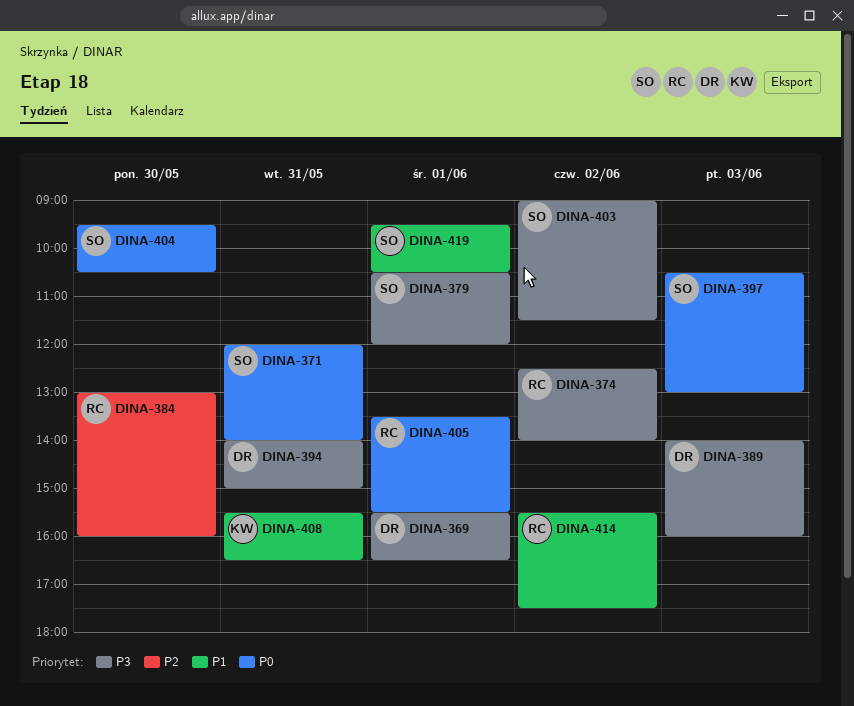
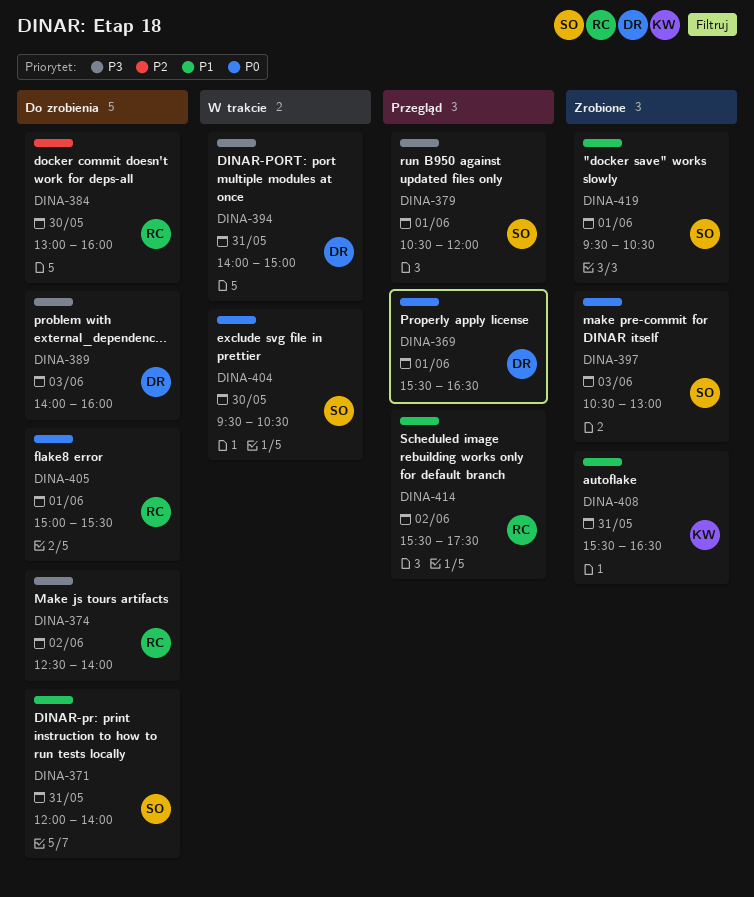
DINA-369, priority: P3 -> P0
DINA-371, priority: P0 -> P1
DINA-403: present -> none
DINA-405, begins: 13:30 -> 15:00

